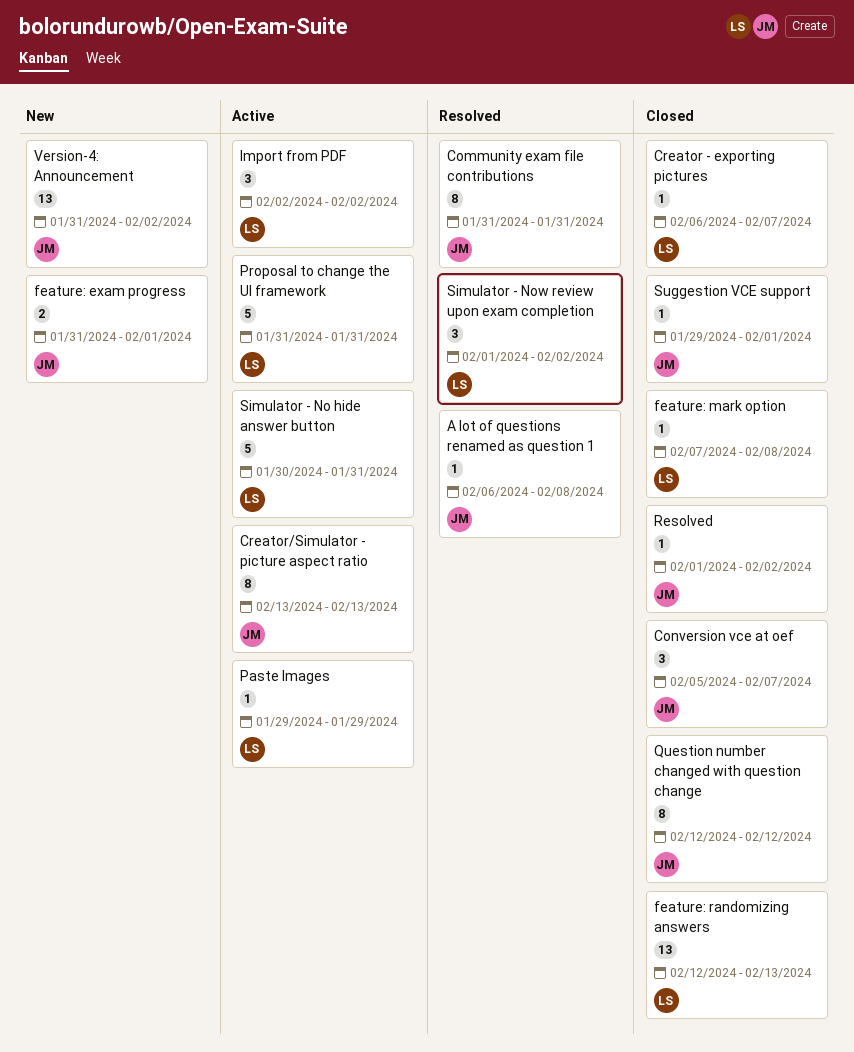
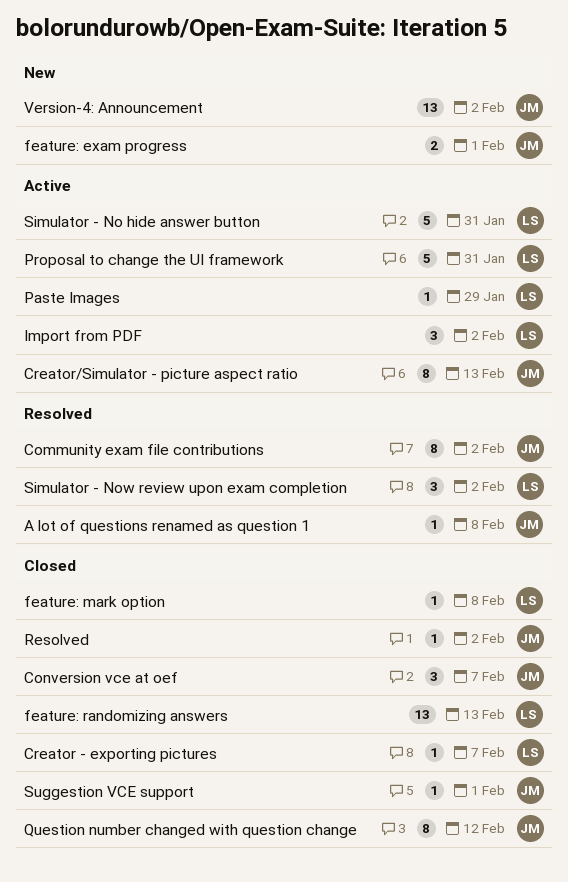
Community exam file contributions, due: Jan 31 -> Feb 2

